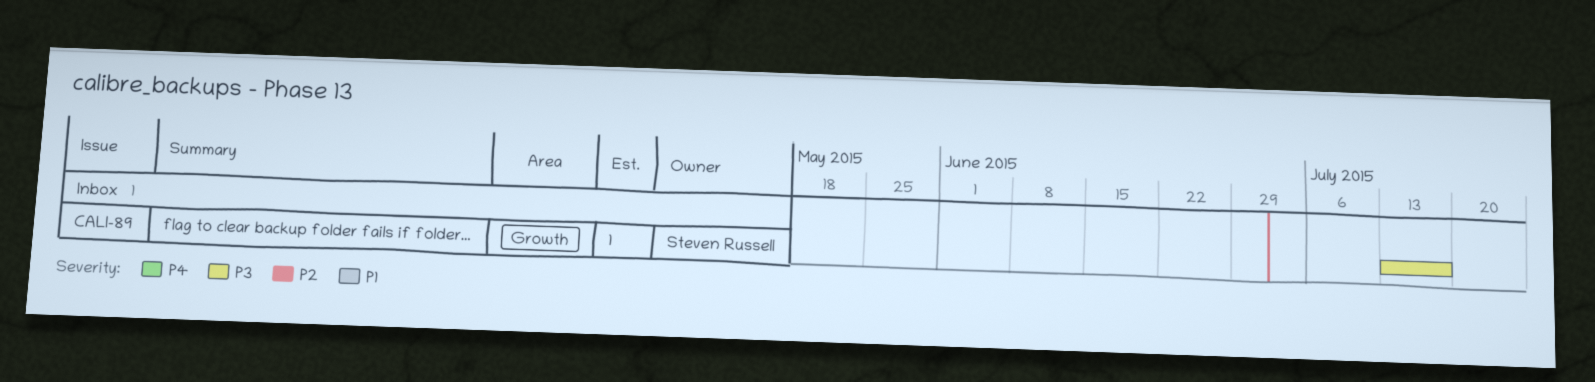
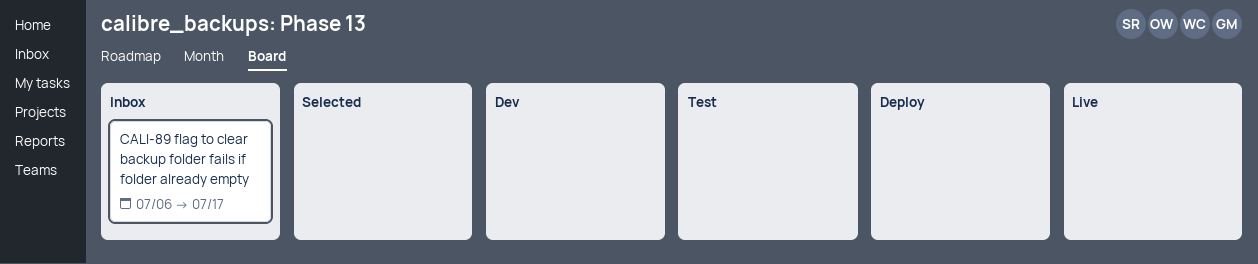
CALI-89, start: Jul 13 -> Jul 6

